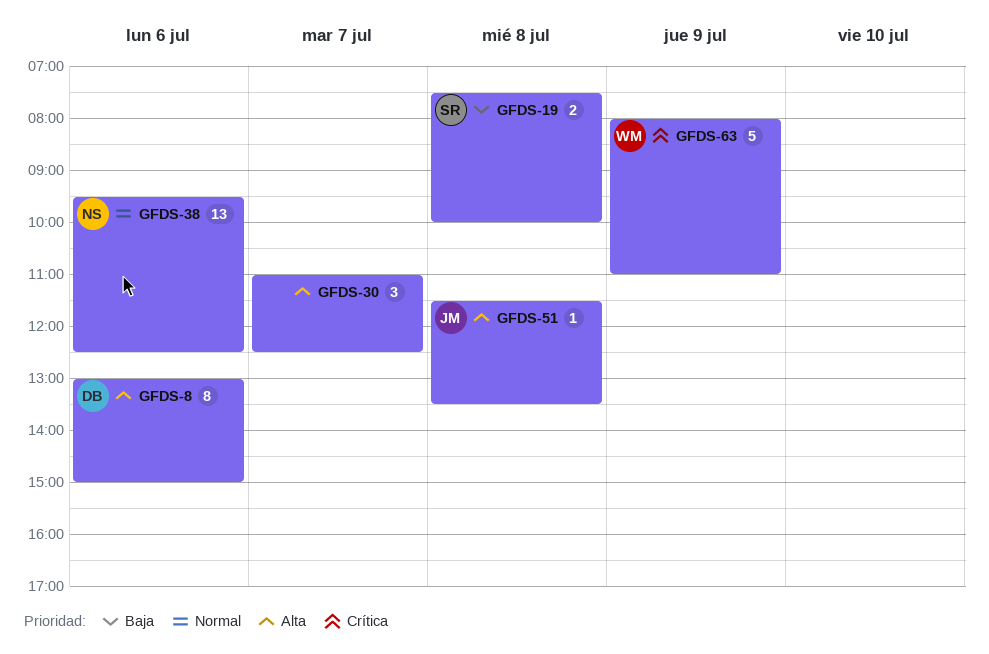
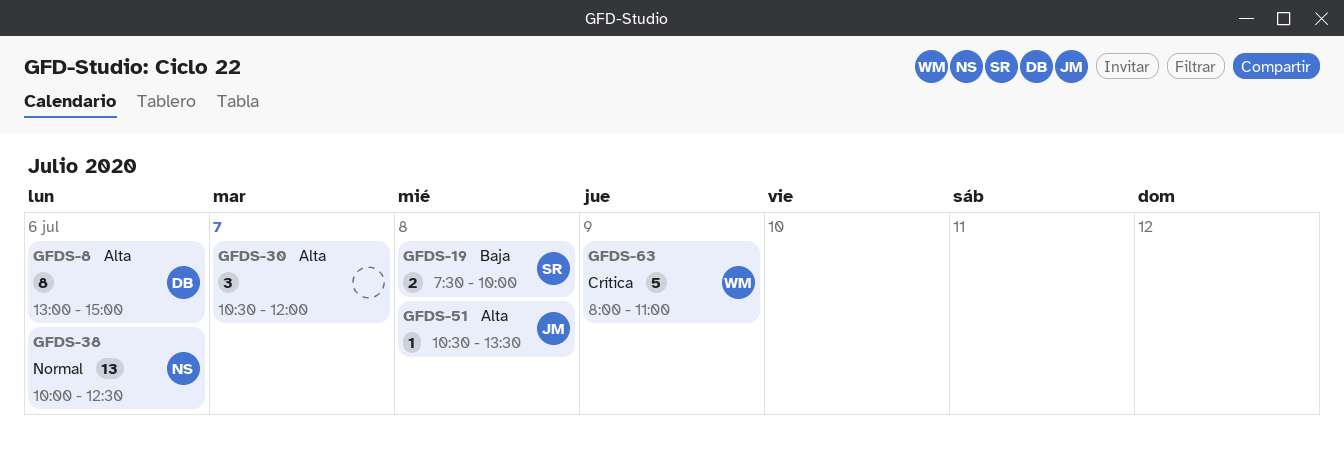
GFDS-30, begins: 11:00 -> 10:30
GFDS-30, ends: 12:30 -> 12:00
GFDS-38, begins: 09:30 -> 10:00
GFDS-51, begins: 11:30 -> 10:30

